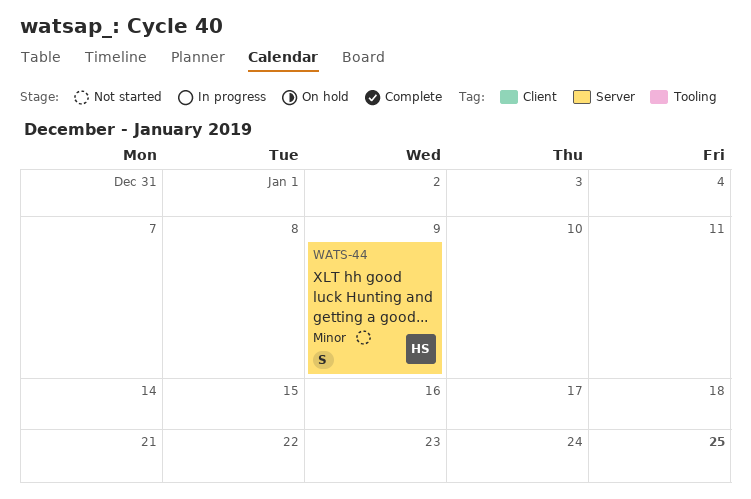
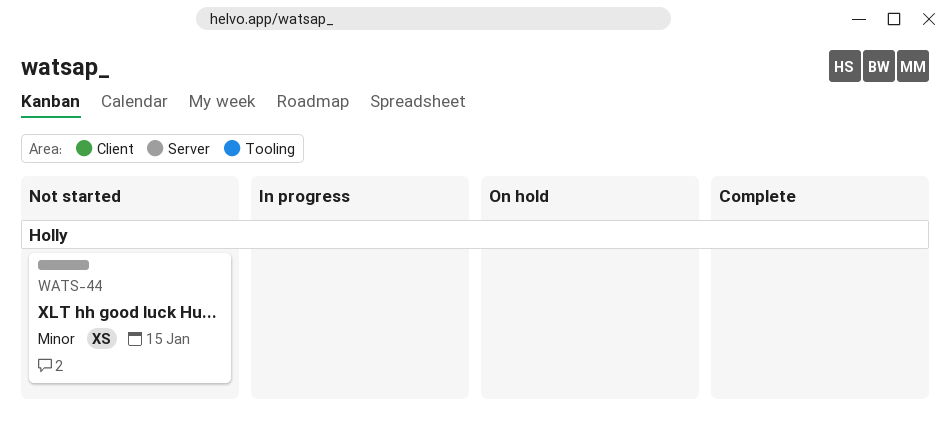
WATS-44, estimate: S -> XS
WATS-44, due: Jan 9 -> Jan 15

